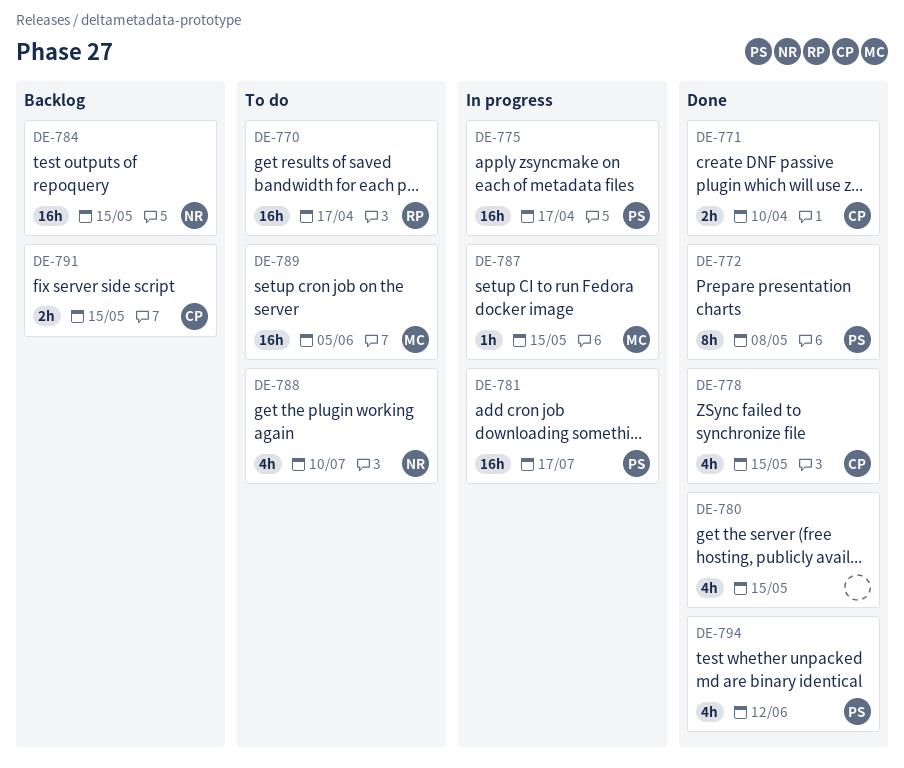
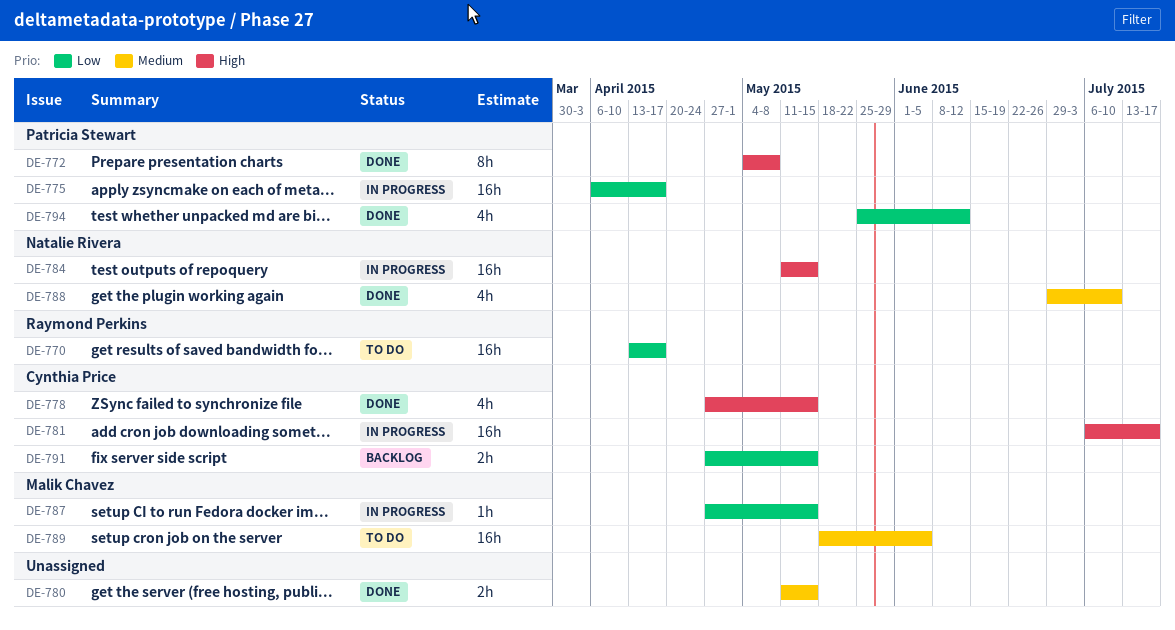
DE-771: present -> none
DE-780, estimate: 4h -> 2h
DE-781, owner: Patricia Stewart -> Cynthia Price
DE-784, status: Backlog -> In progress
DE-788, status: To do -> Done

